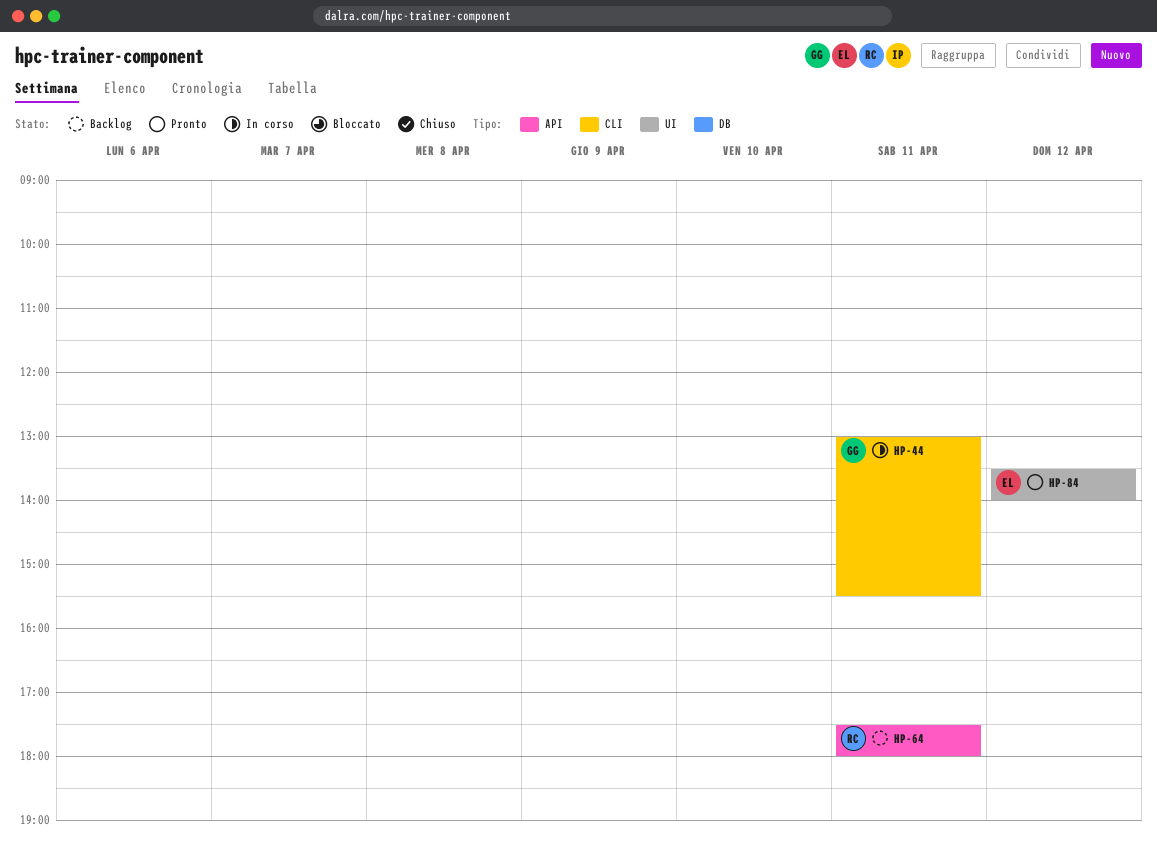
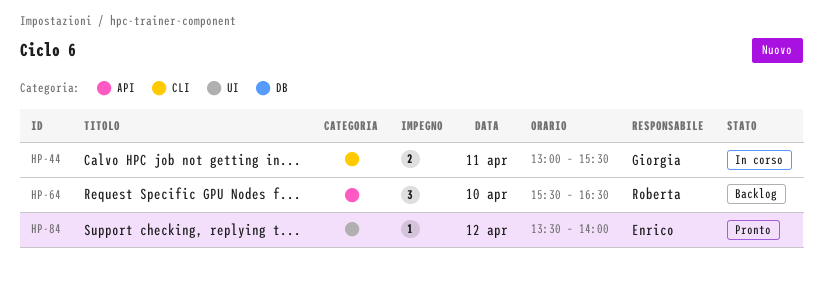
HP-64, day: Apr 11 -> Apr 10
HP-64, begins: 17:30 -> 15:30
HP-64, ends: 18:00 -> 16:30

